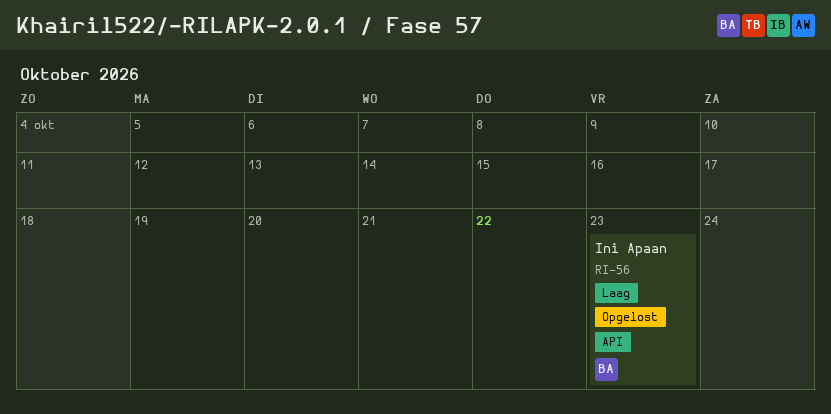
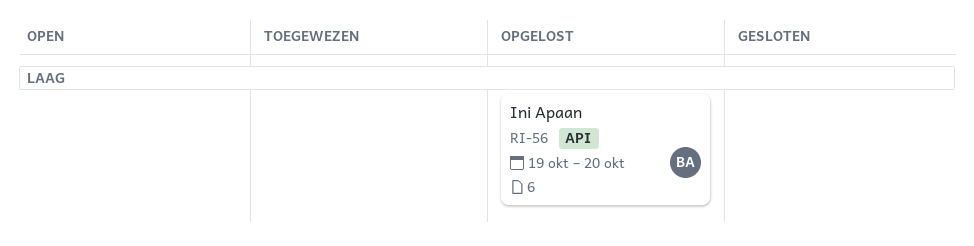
RI-56, due: Oct 23 -> Oct 20

